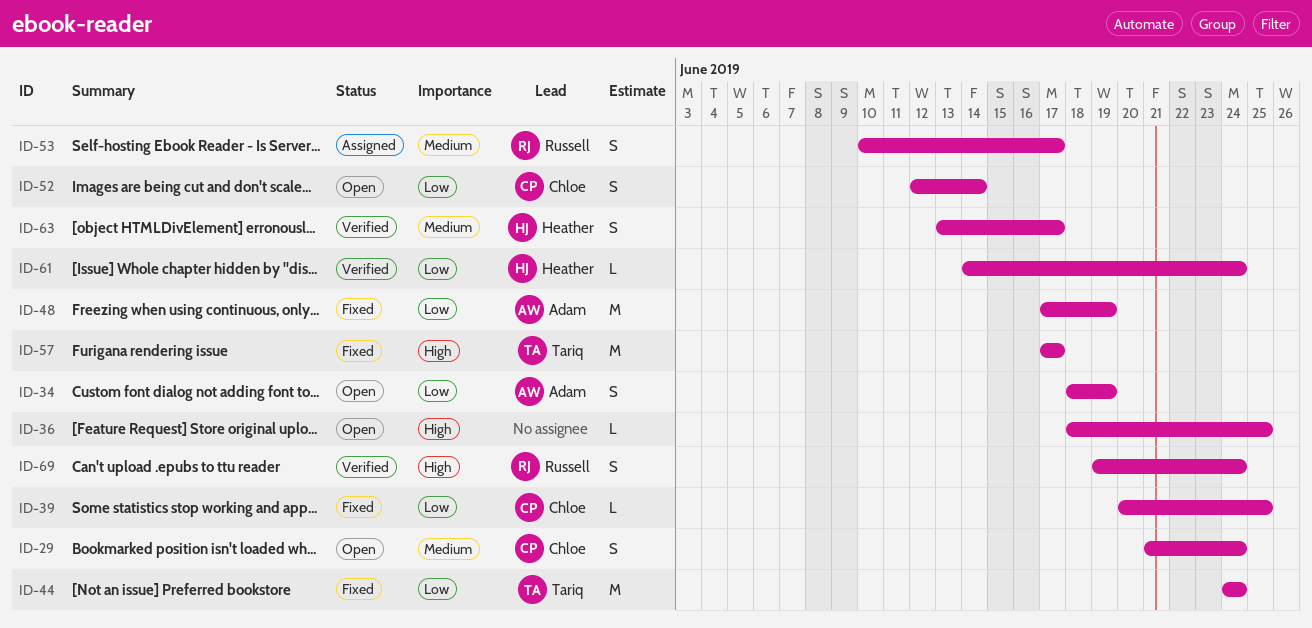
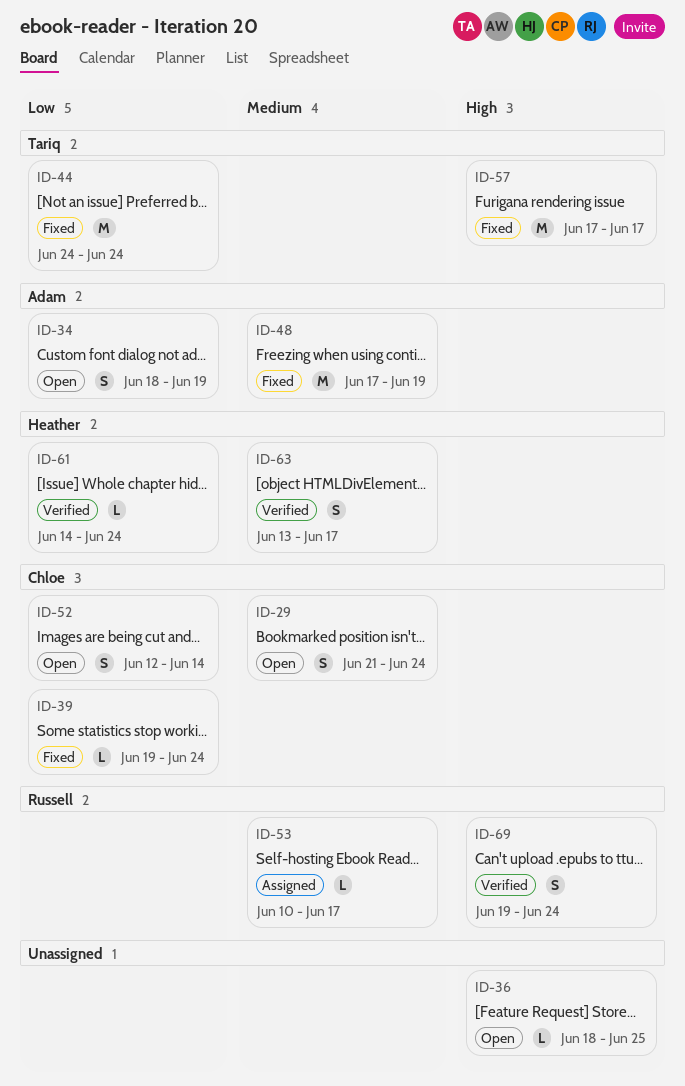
ID-39, start: Jun 20 -> Jun 19
ID-39, due: Jun 25 -> Jun 24
ID-48, priority: Low -> Medium
ID-53, estimate: S -> L

